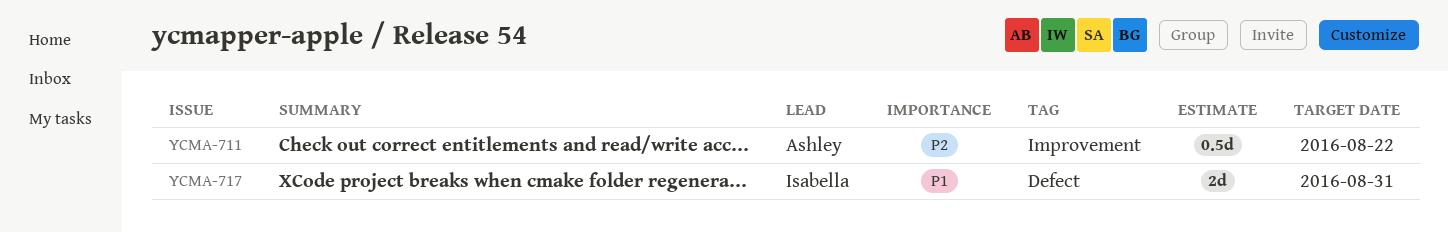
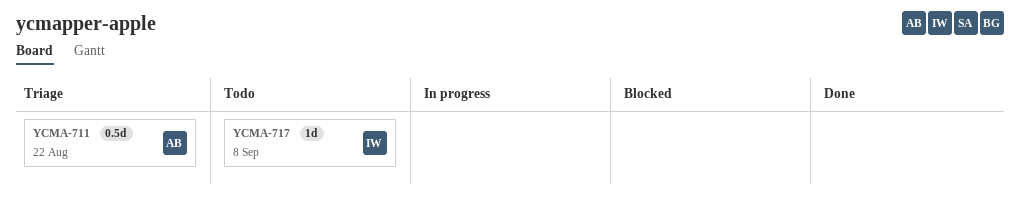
YCMA-717, estimate: 2d -> 1d
YCMA-717, due: Aug 31 -> Sep 8

